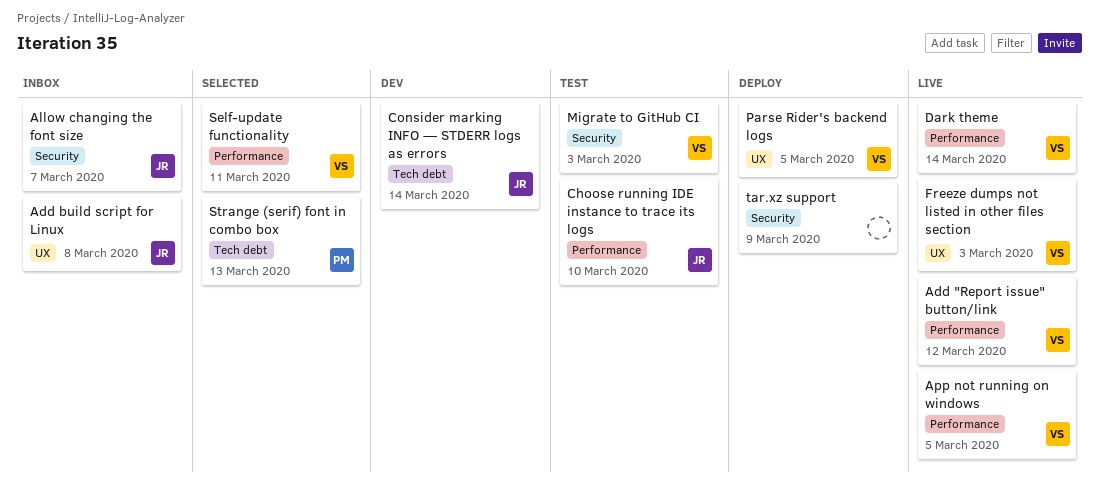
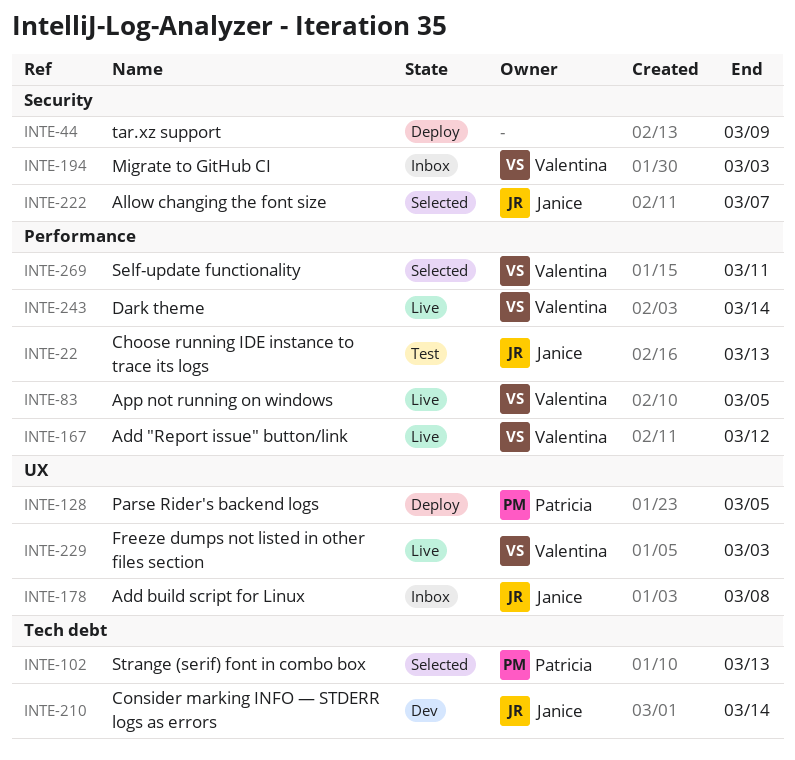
Allow changing the font size, status: Inbox -> Selected
Choose running IDE instance to trace its logs, due: Mar 10 -> Mar 13
Migrate to GitHub CI, status: Test -> Inbox
Parse Rider's backend logs, owner: Valentina -> Patricia

